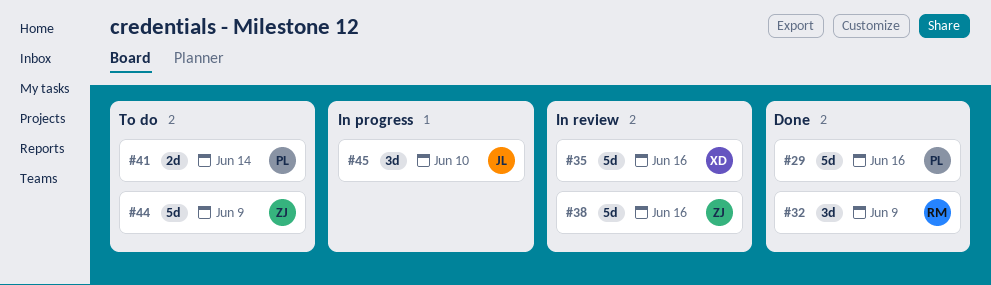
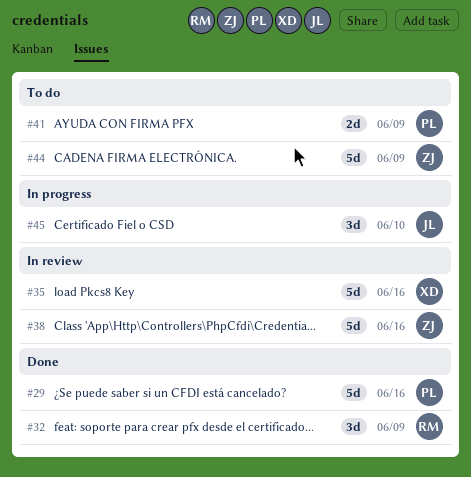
#41, due: Jun 14 -> Jun 9

